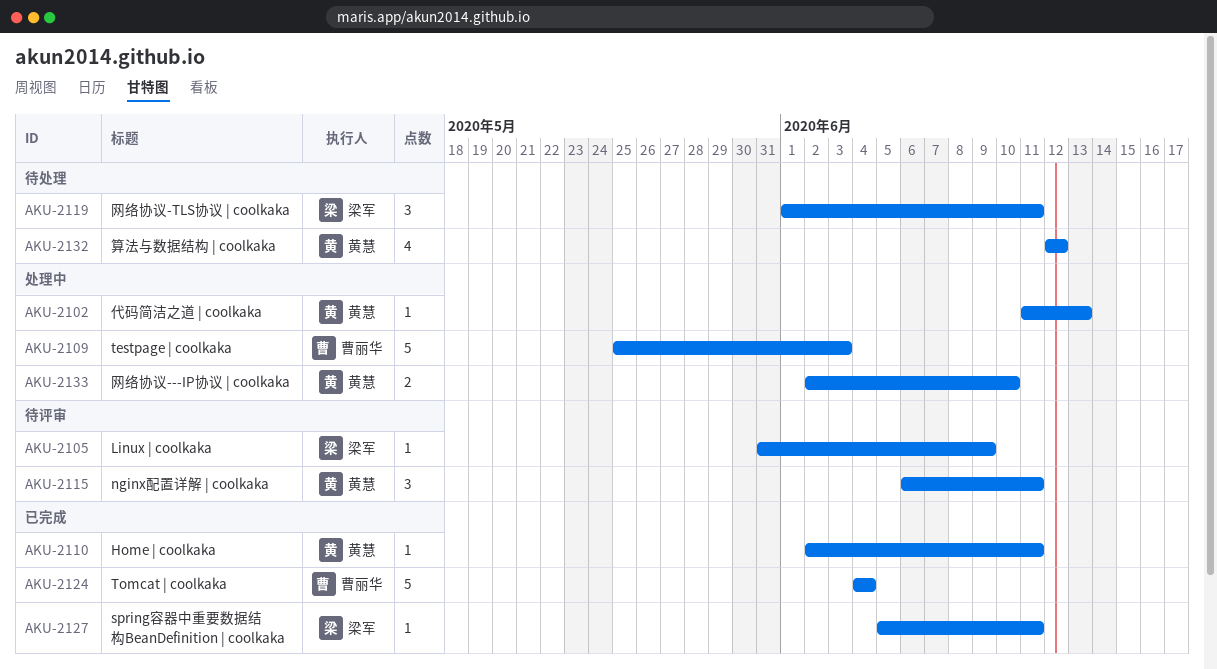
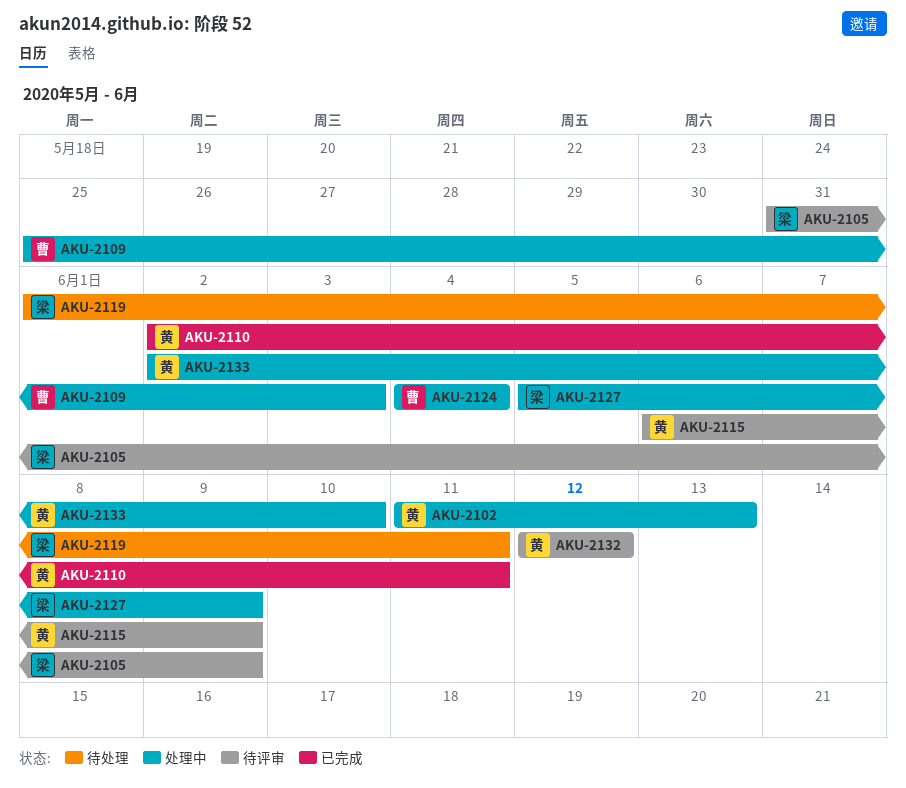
AKU-2115, due: Jun 11 -> Jun 9
AKU-2124, status: 已完成 -> 处理中
AKU-2127, status: 已完成 -> 处理中
AKU-2127, due: Jun 11 -> Jun 9
AKU-2132, status: 待处理 -> 待评审

